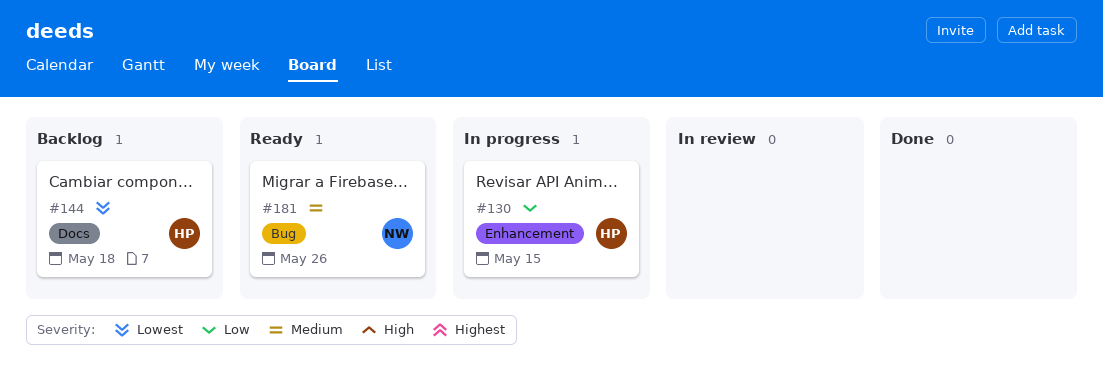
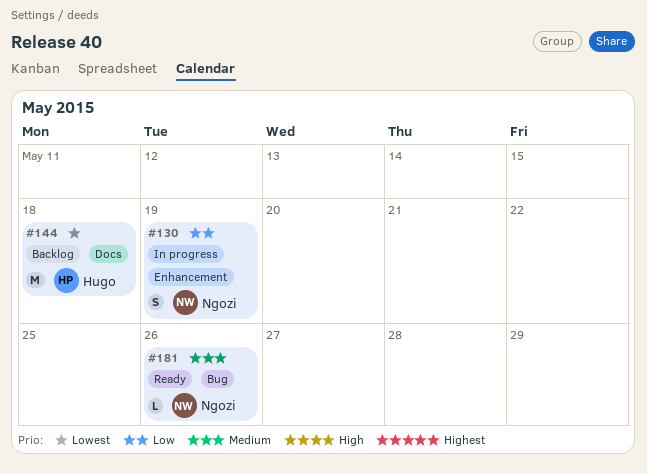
#130, owner: Hugo -> Ngozi
#130, due: May 15 -> May 19

